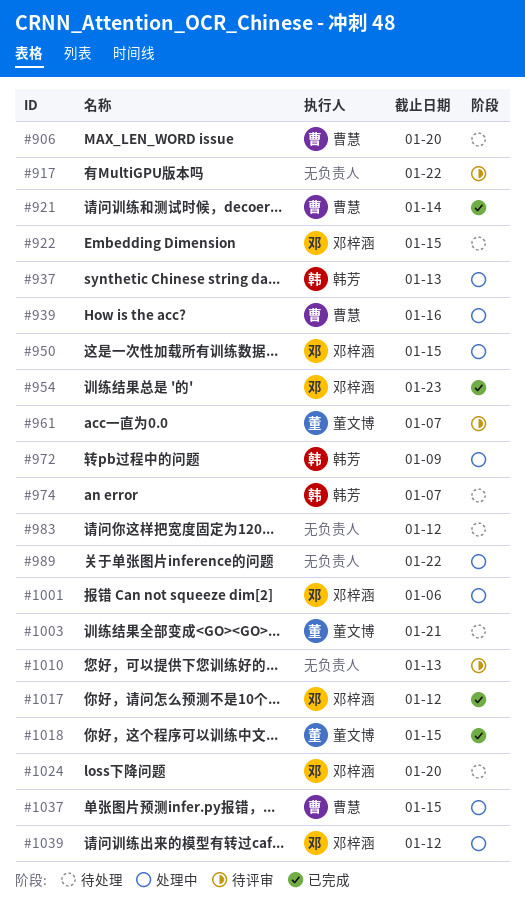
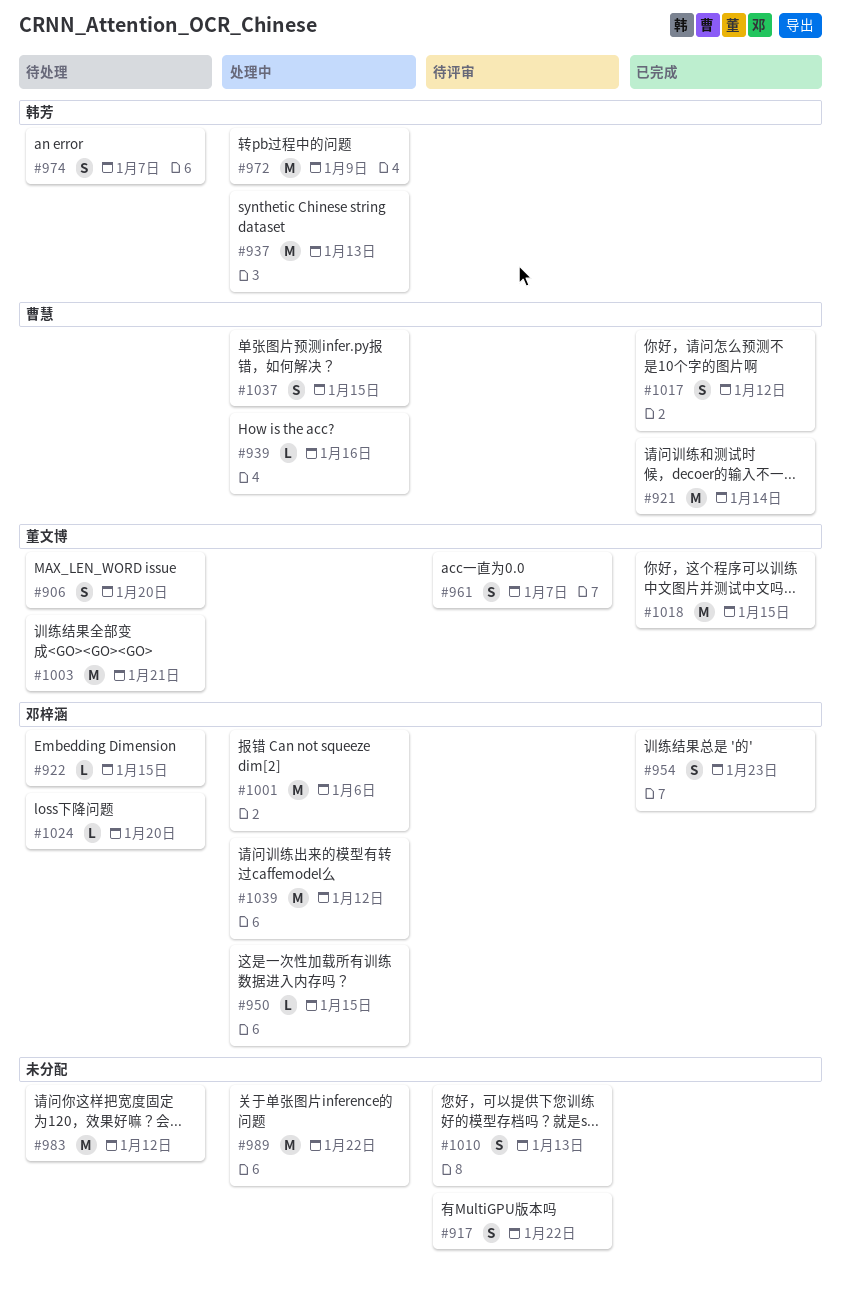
#906, owner: 曹慧 -> 董文博
#1017, owner: 邓梓涵 -> 曹慧

